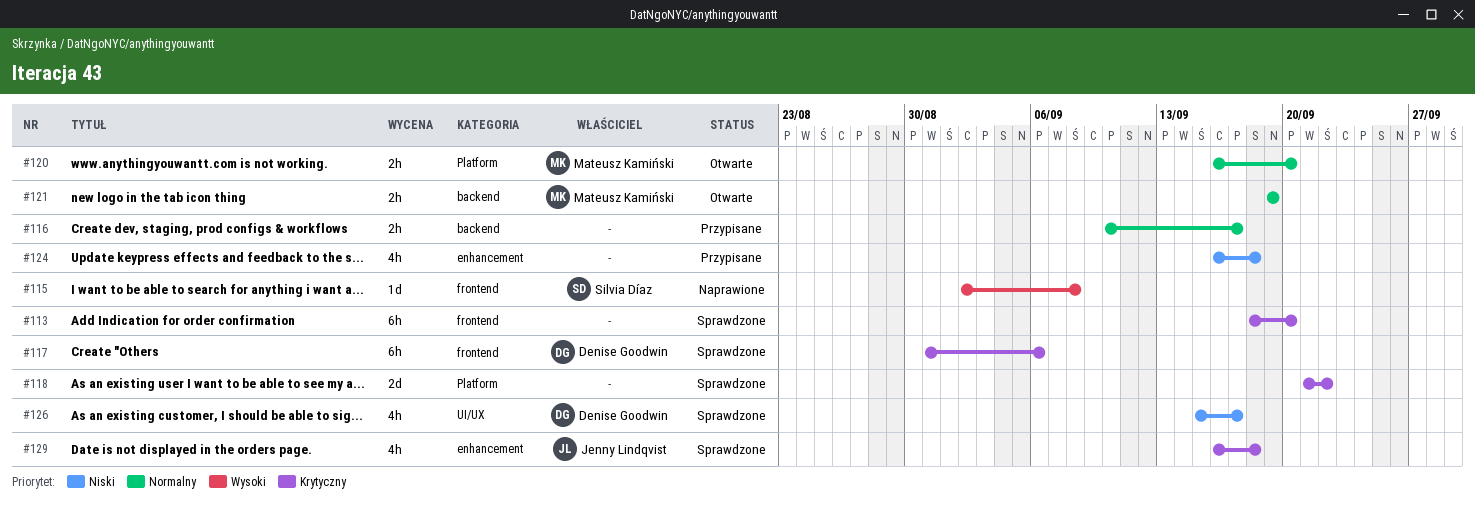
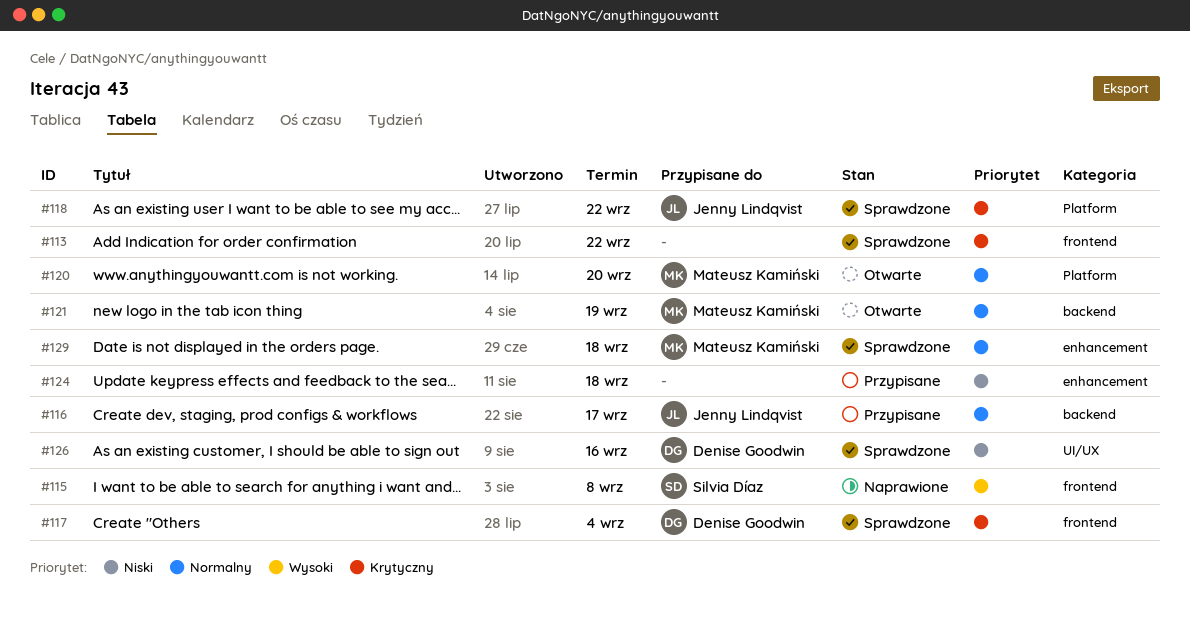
#113, due: Sep 20 -> Sep 22
#116, owner: none -> Jenny Lindqvist
#117, due: Sep 6 -> Sep 4
#118, owner: none -> Jenny Lindqvist
#126, due: Sep 17 -> Sep 16
#129, owner: Jenny Lindqvist -> Mateusz Kamiński
#129, priority: Krytyczny -> Normalny

